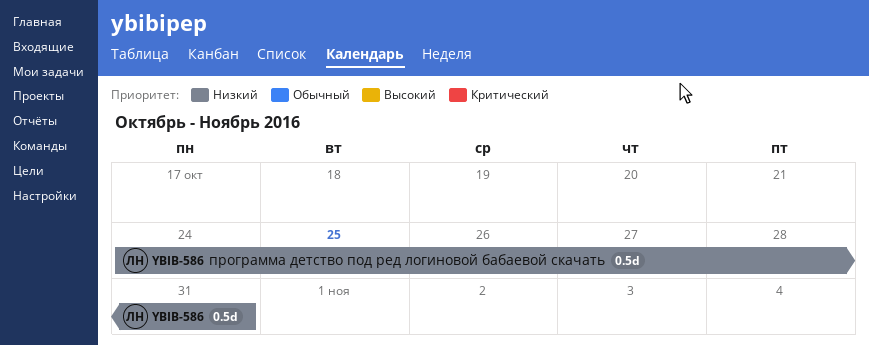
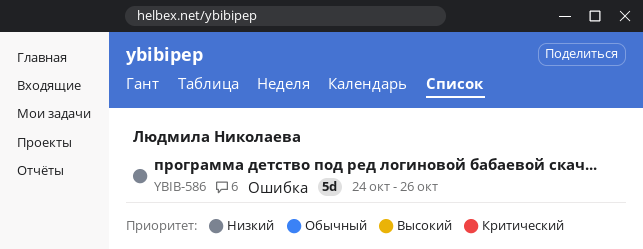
YBIB-586, estimate: 0.5d -> 5d
YBIB-586, due: Oct 31 -> Oct 26

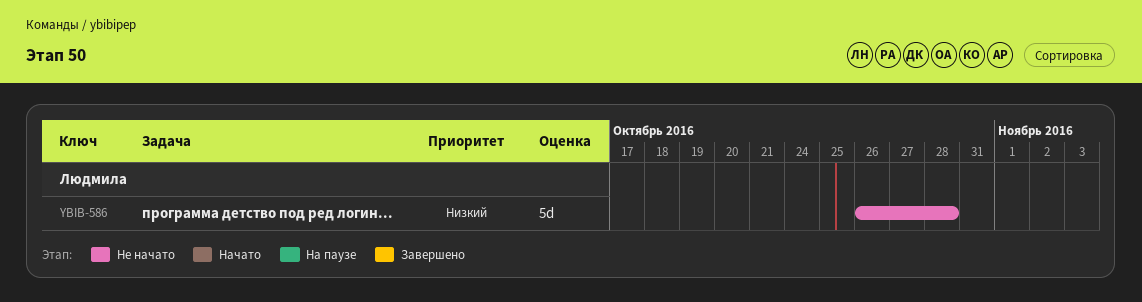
YBIB-586, start: Oct 24 -> Oct 26
YBIB-586, due: Oct 26 -> Oct 28

